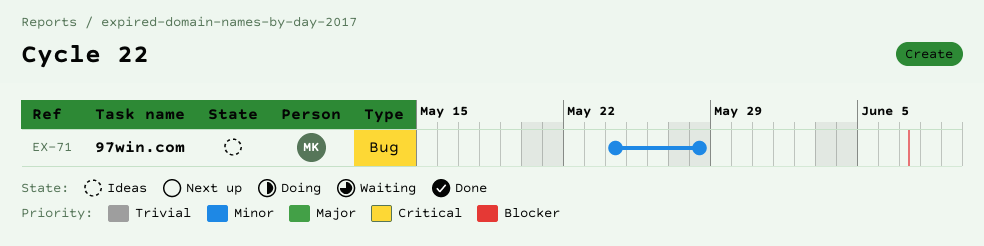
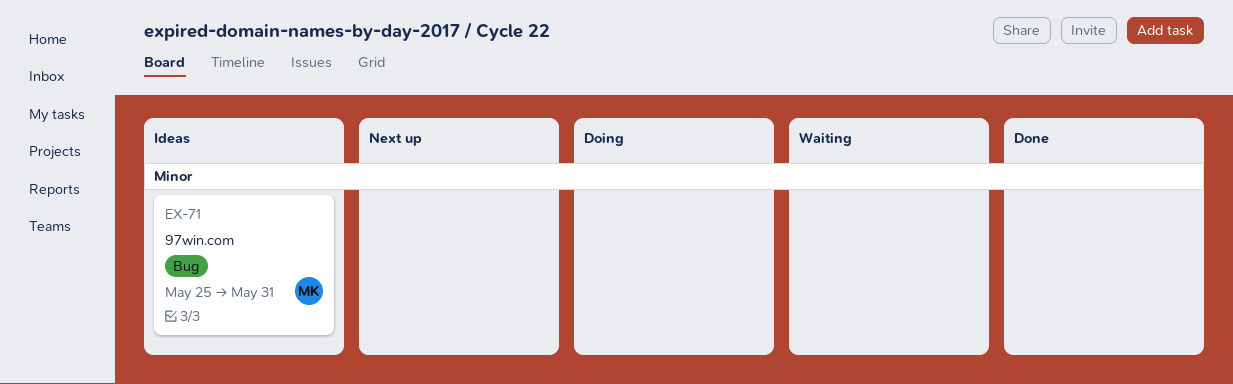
EX-71, start: May 24 -> May 25
EX-71, due: May 28 -> May 31

